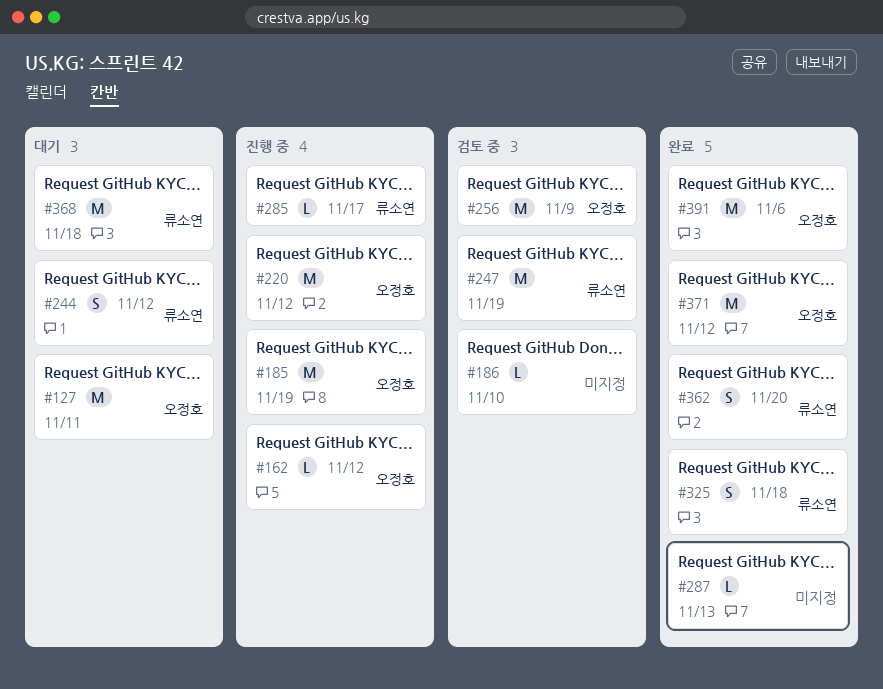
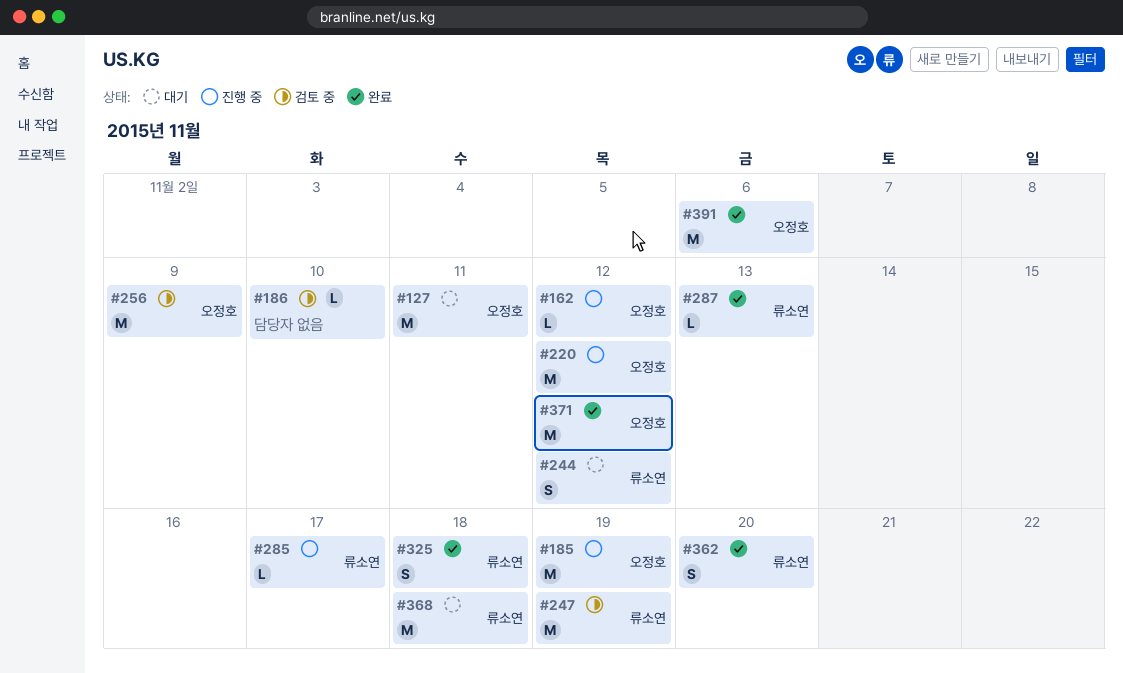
#287, owner: none -> 류소연

